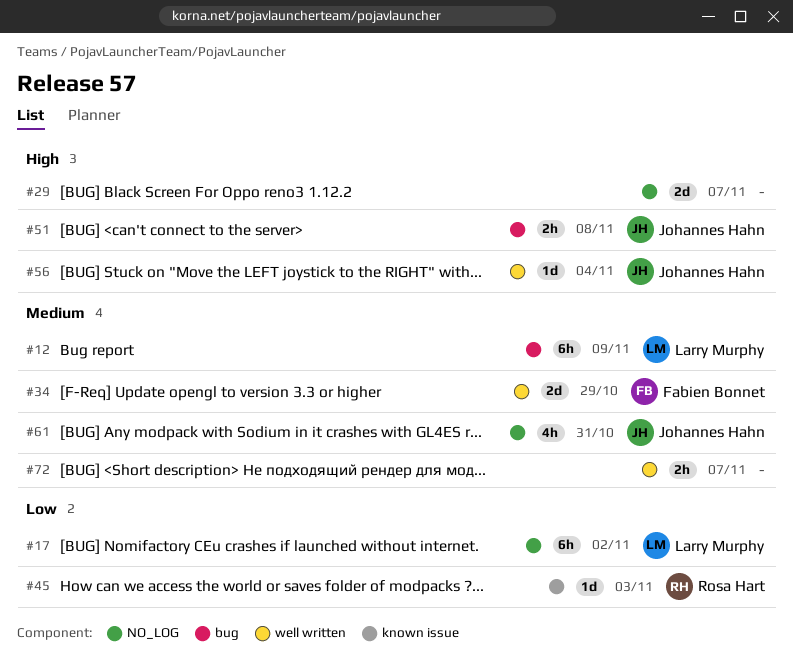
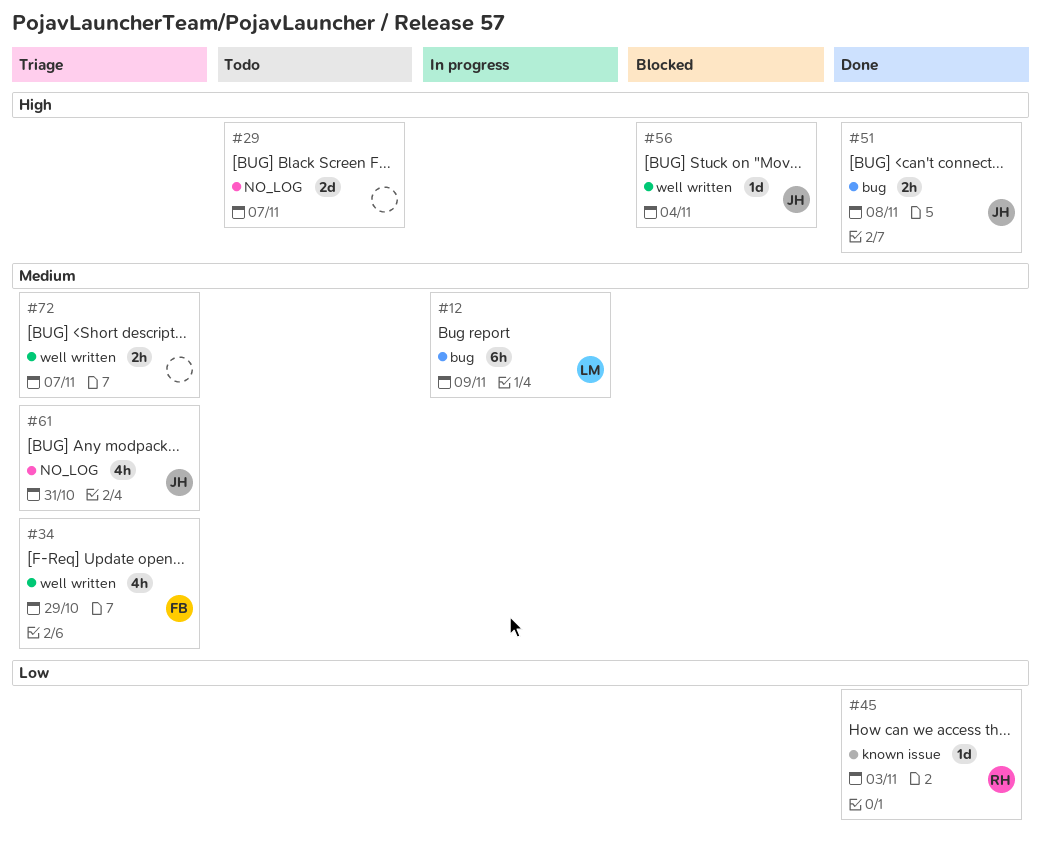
#17: present -> none
#34, estimate: 2d -> 4h

